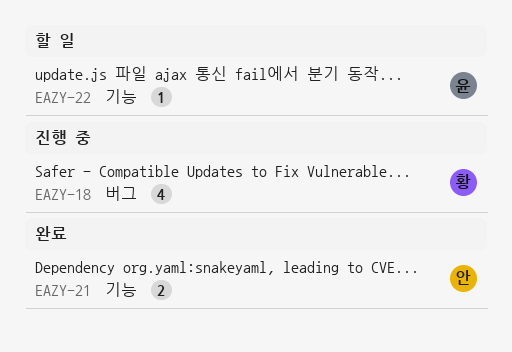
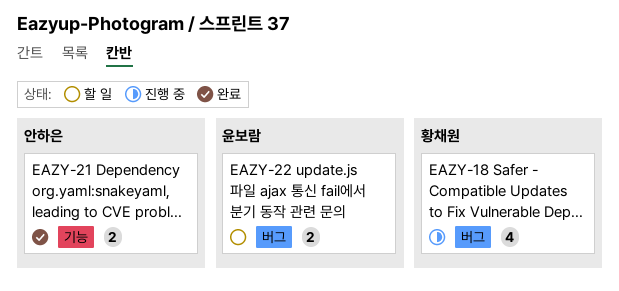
EAZY-22, label: 기능 -> 버그
EAZY-22, estimate: 1 -> 2

